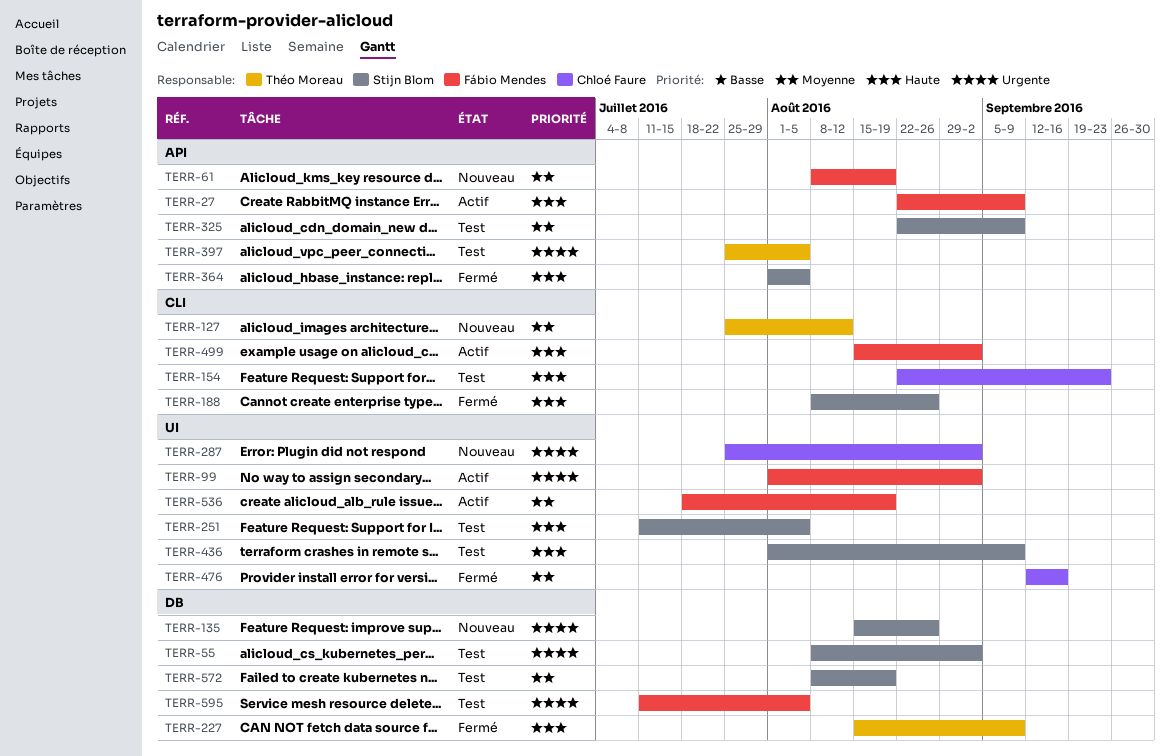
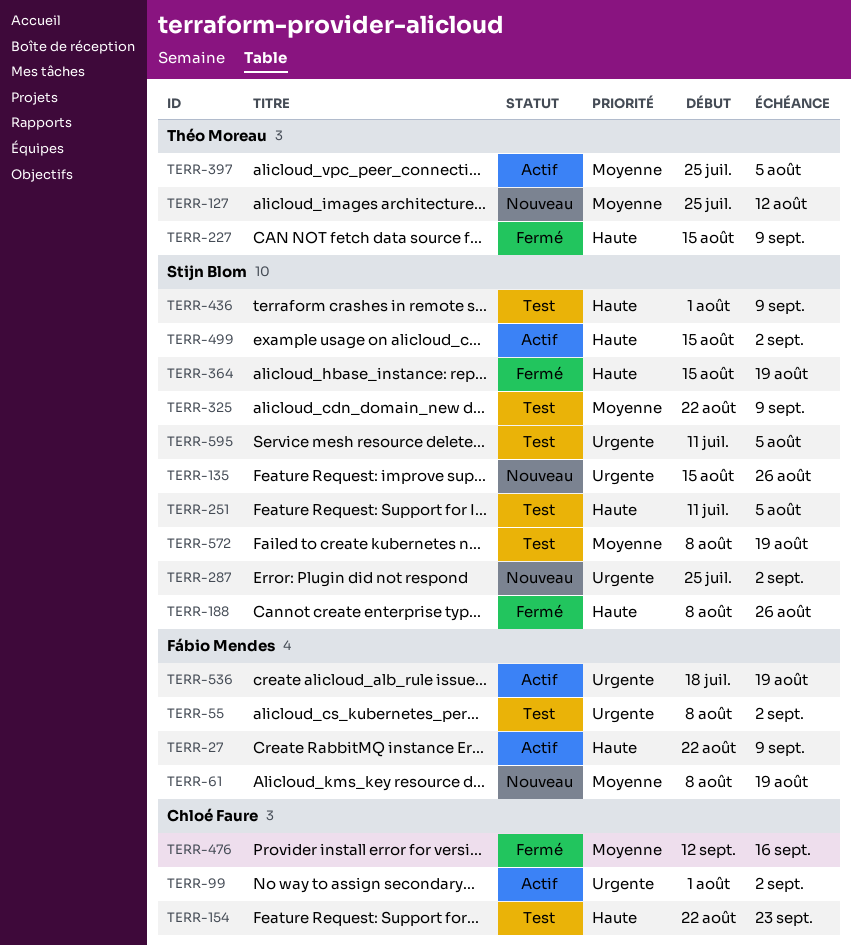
TERR-55, owner: Stijn Blom -> Fábio Mendes
TERR-99, owner: Fábio Mendes -> Chloé Faure
TERR-287, owner: Chloé Faure -> Stijn Blom
TERR-364, start: Aug 1 -> Aug 15
TERR-364, due: Aug 5 -> Aug 19
TERR-397, status: Test -> Actif
TERR-397, priority: Urgente -> Moyenne
TERR-499, owner: Fábio Mendes -> Stijn Blom
TERR-536, priority: Moyenne -> Urgente
TERR-595, owner: Fábio Mendes -> Stijn Blom

